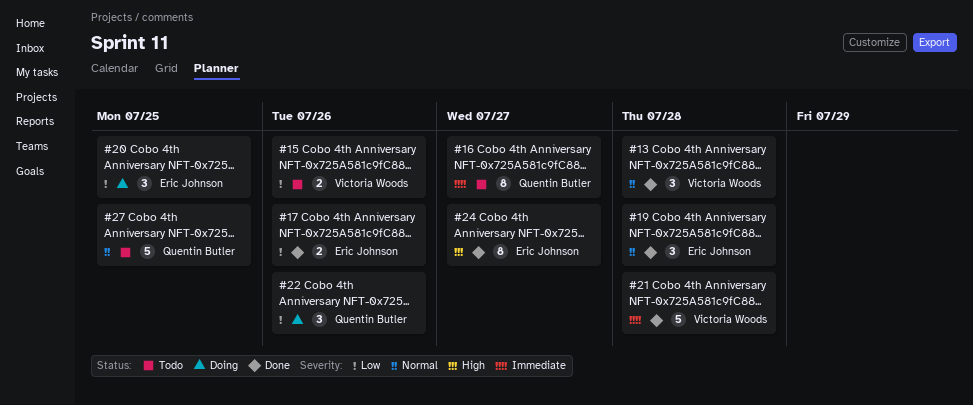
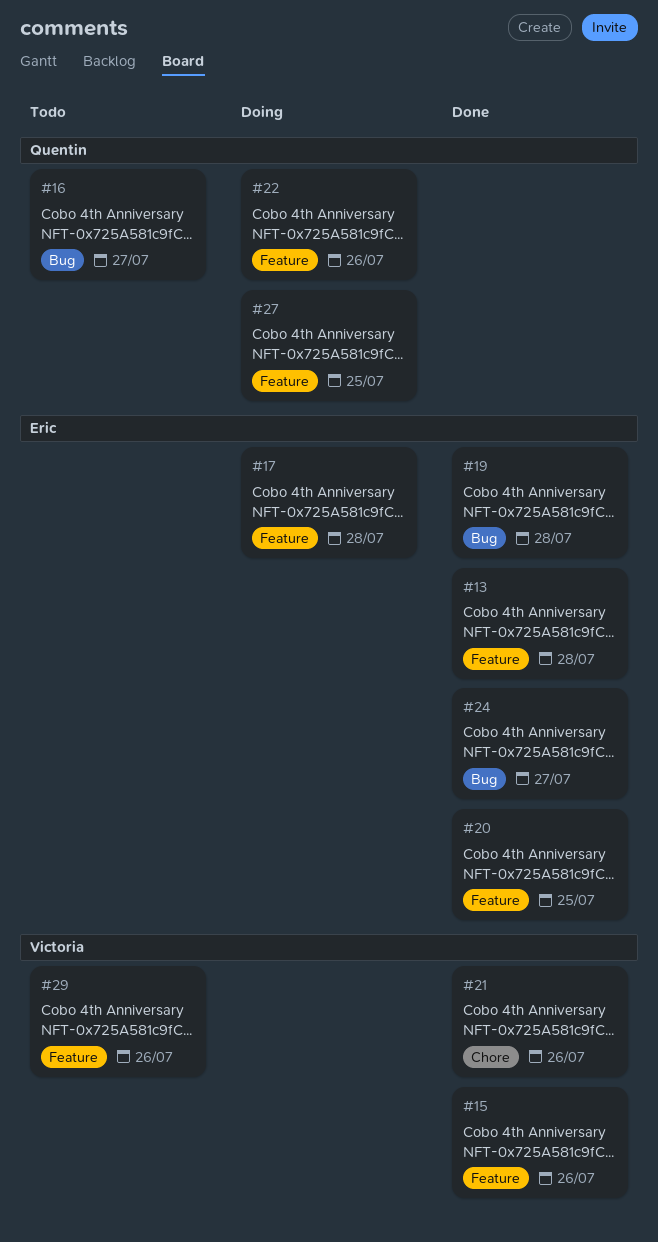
#13, owner: Victoria Woods -> Eric Johnson
#15, status: Todo -> Done
#17, status: Done -> Doing
#17, due: Jul 26 -> Jul 28
#20, status: Doing -> Done
#21, due: Jul 28 -> Jul 26
#27, status: Todo -> Doing
#29: none -> present

